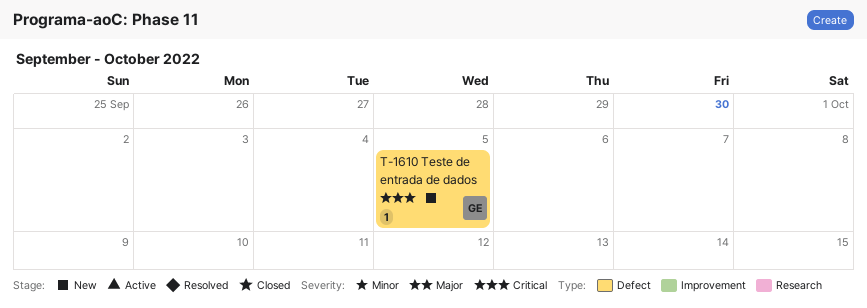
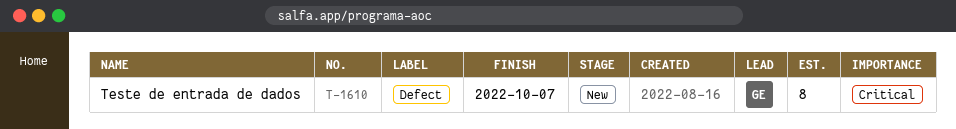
T-1610, estimate: 1 -> 8
T-1610, due: Oct 5 -> Oct 7

